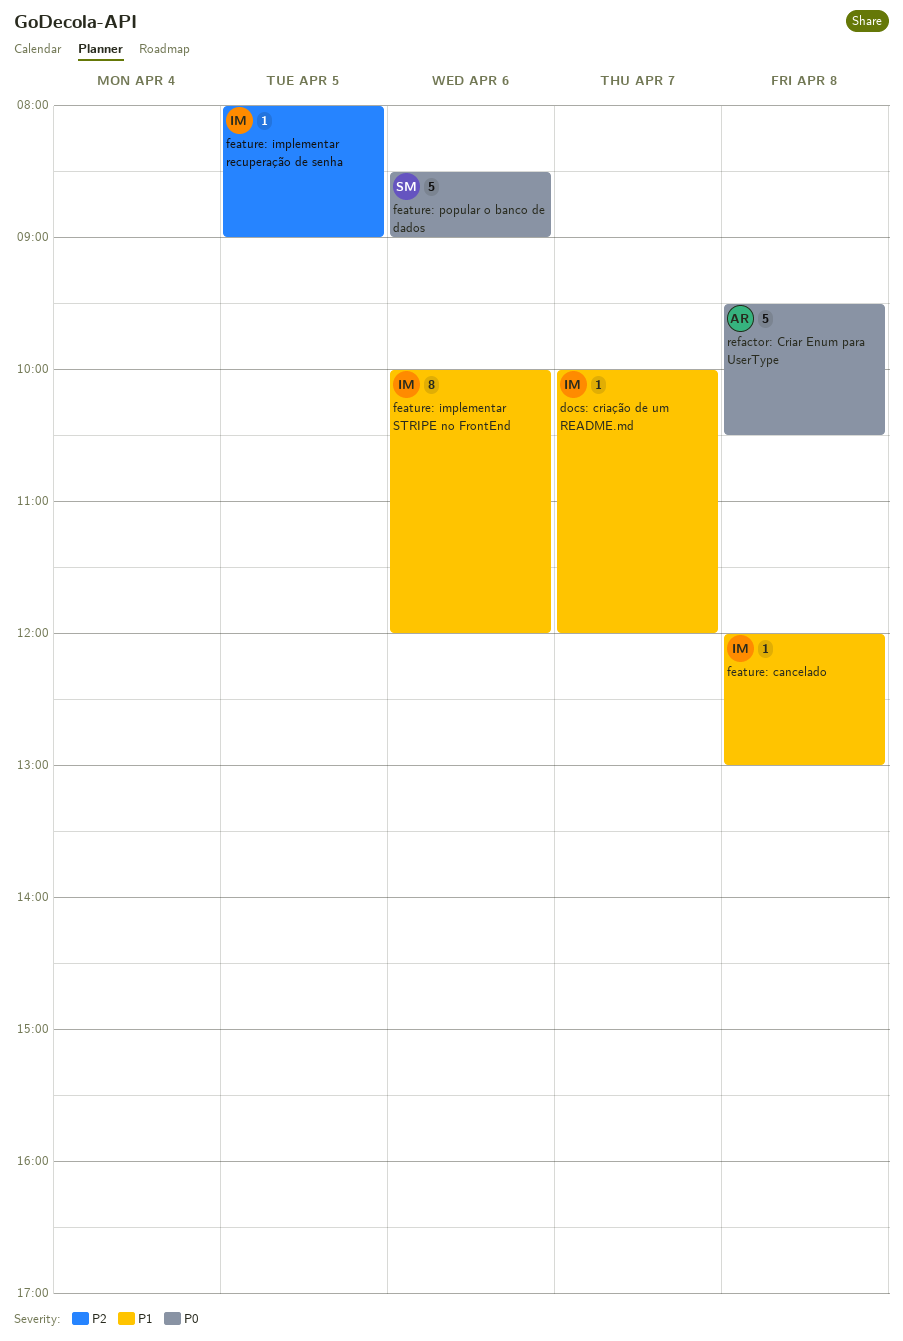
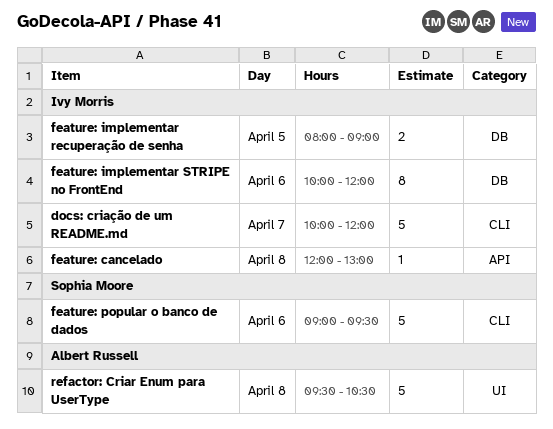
docs: criação de um README.md, estimate: 1 -> 5
feature: implementar recuperação de senha, estimate: 1 -> 2
feature: popular o banco de dados, begins: 08:30 -> 09:00
feature: popular o banco de dados, ends: 09:00 -> 09:30

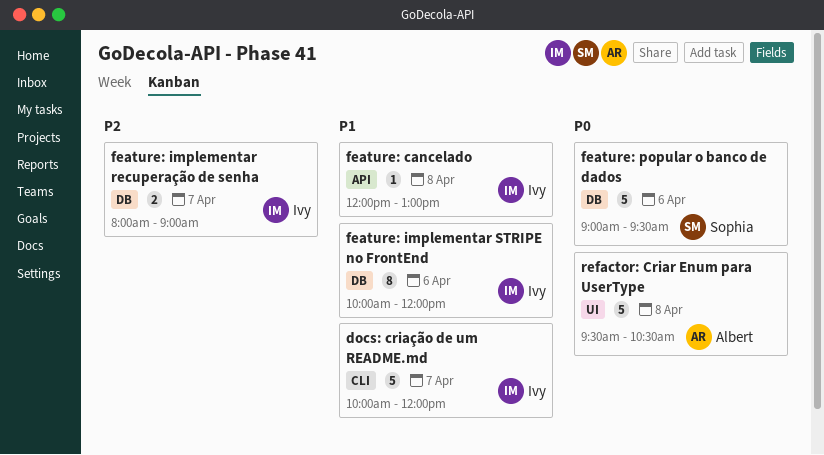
feature: implementar recuperação de senha, day: Apr 5 -> Apr 7
feature: popular o banco de dados, label: CLI -> DB

